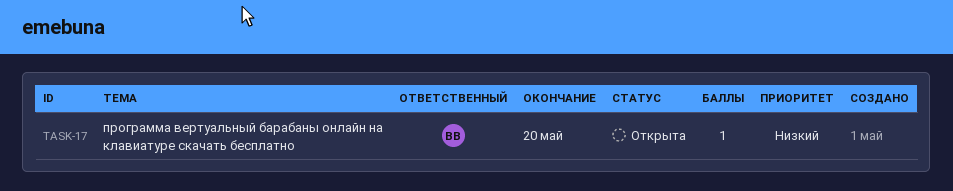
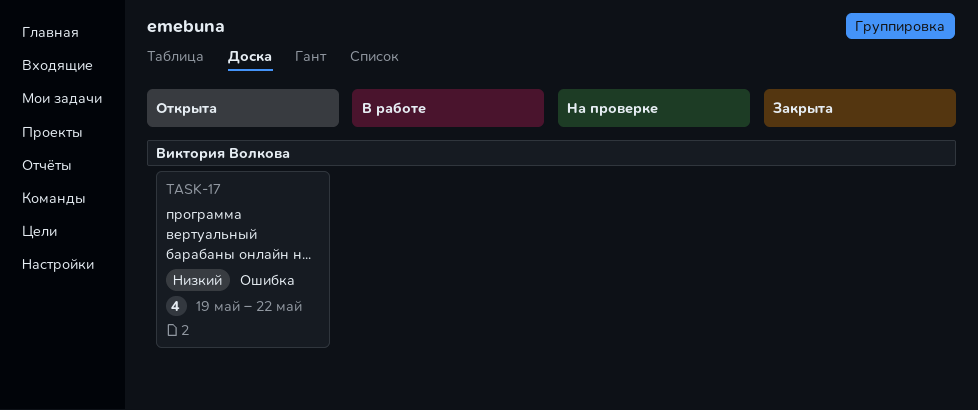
TASK-17, estimate: 1 -> 4
TASK-17, due: May 20 -> May 22

